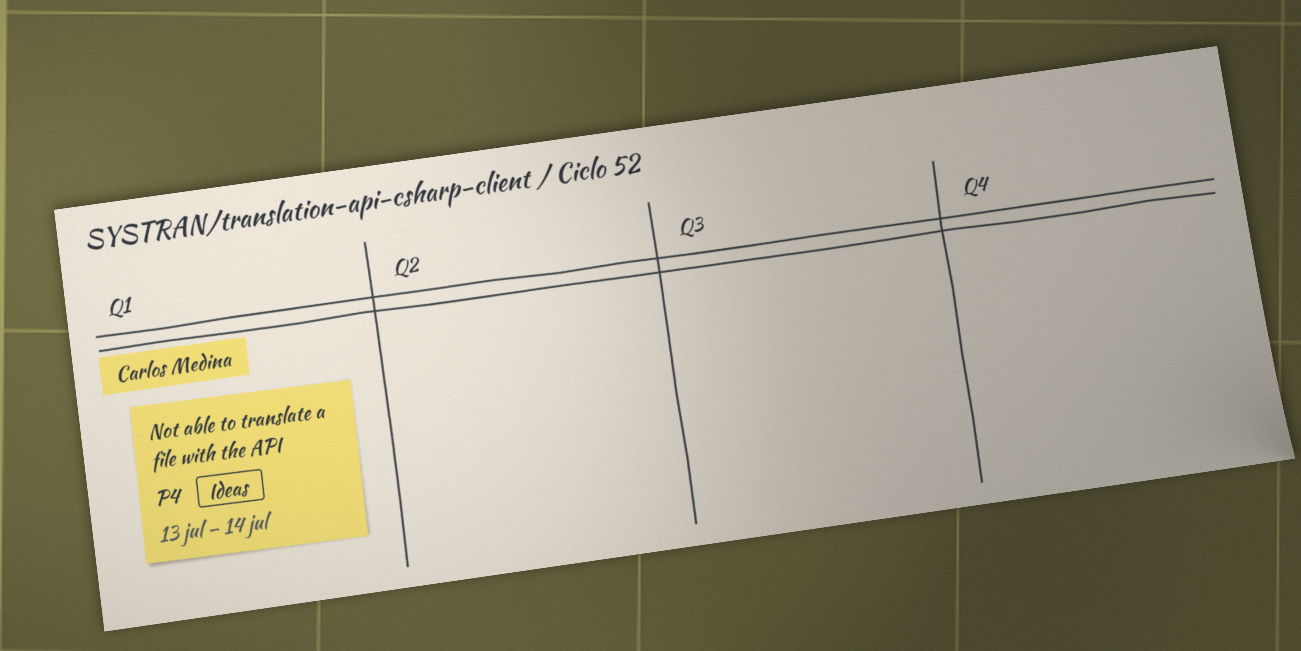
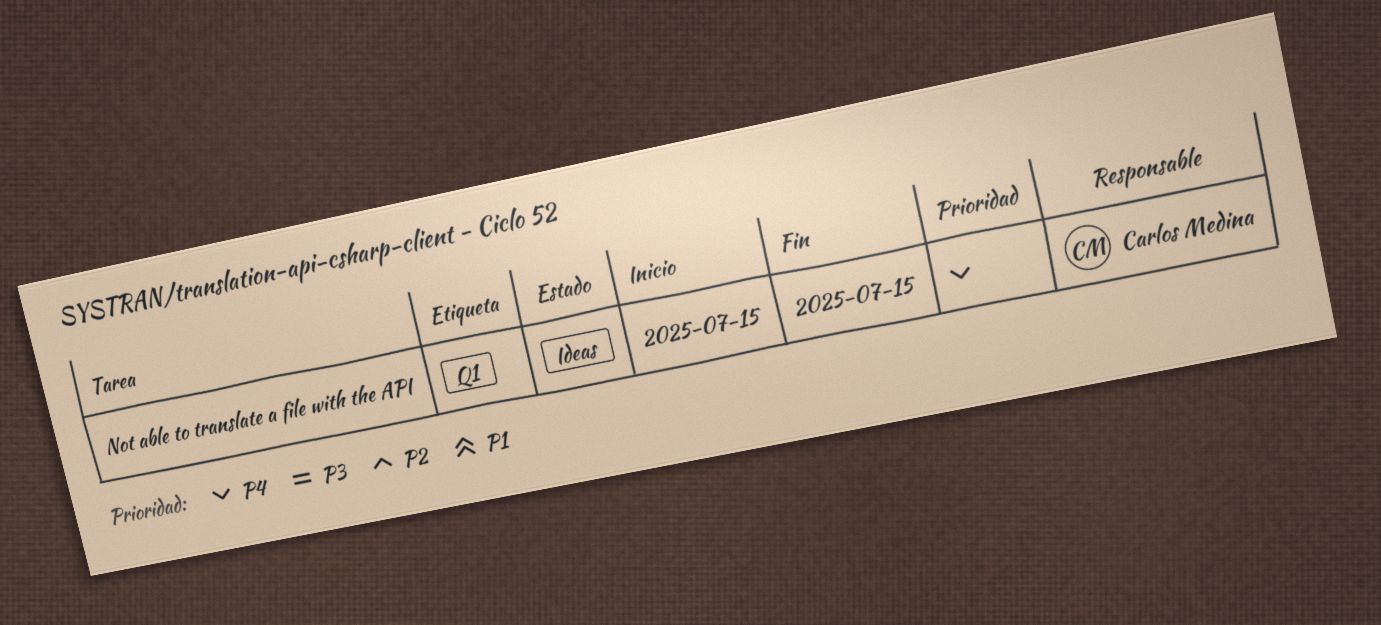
Not able to translate a file with the API, start: Jul 13 -> Jul 15
Not able to translate a file with the API, due: Jul 14 -> Jul 15

